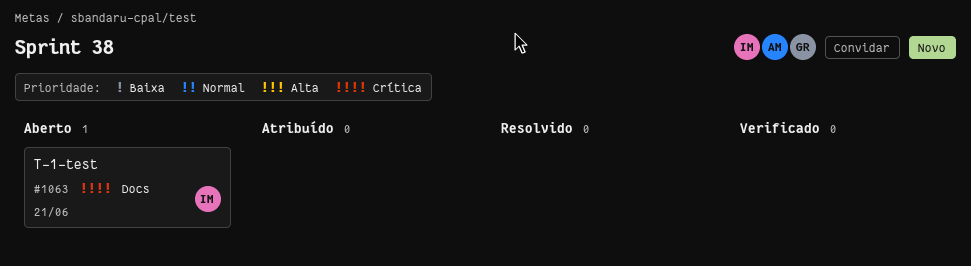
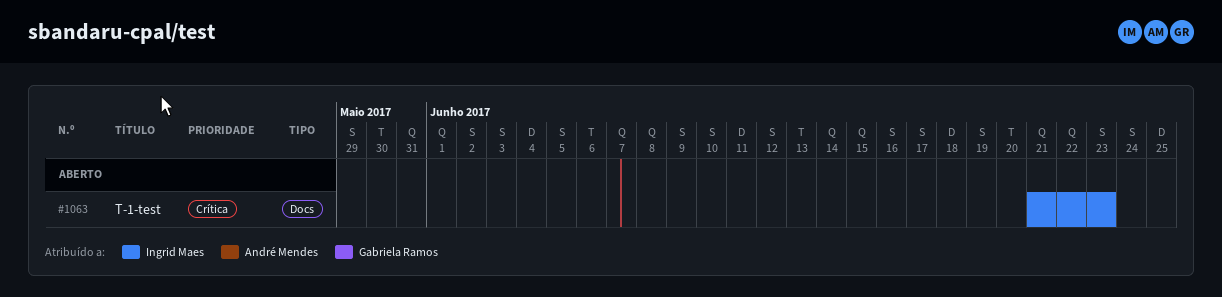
#1063, due: Jun 21 -> Jun 23

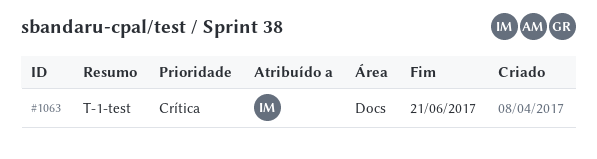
#1063, due: Jun 23 -> Jun 21

